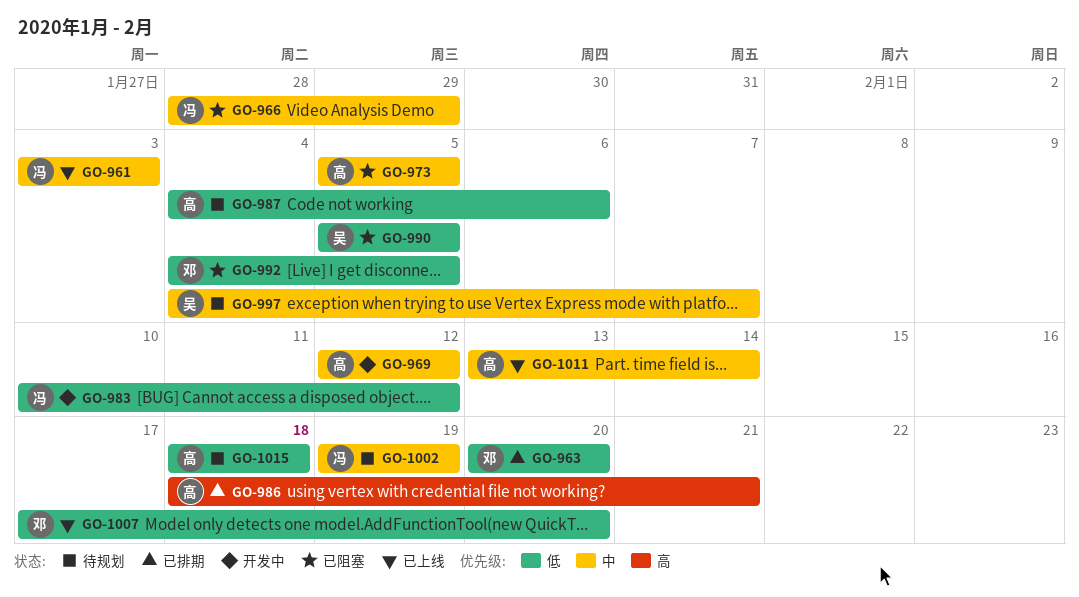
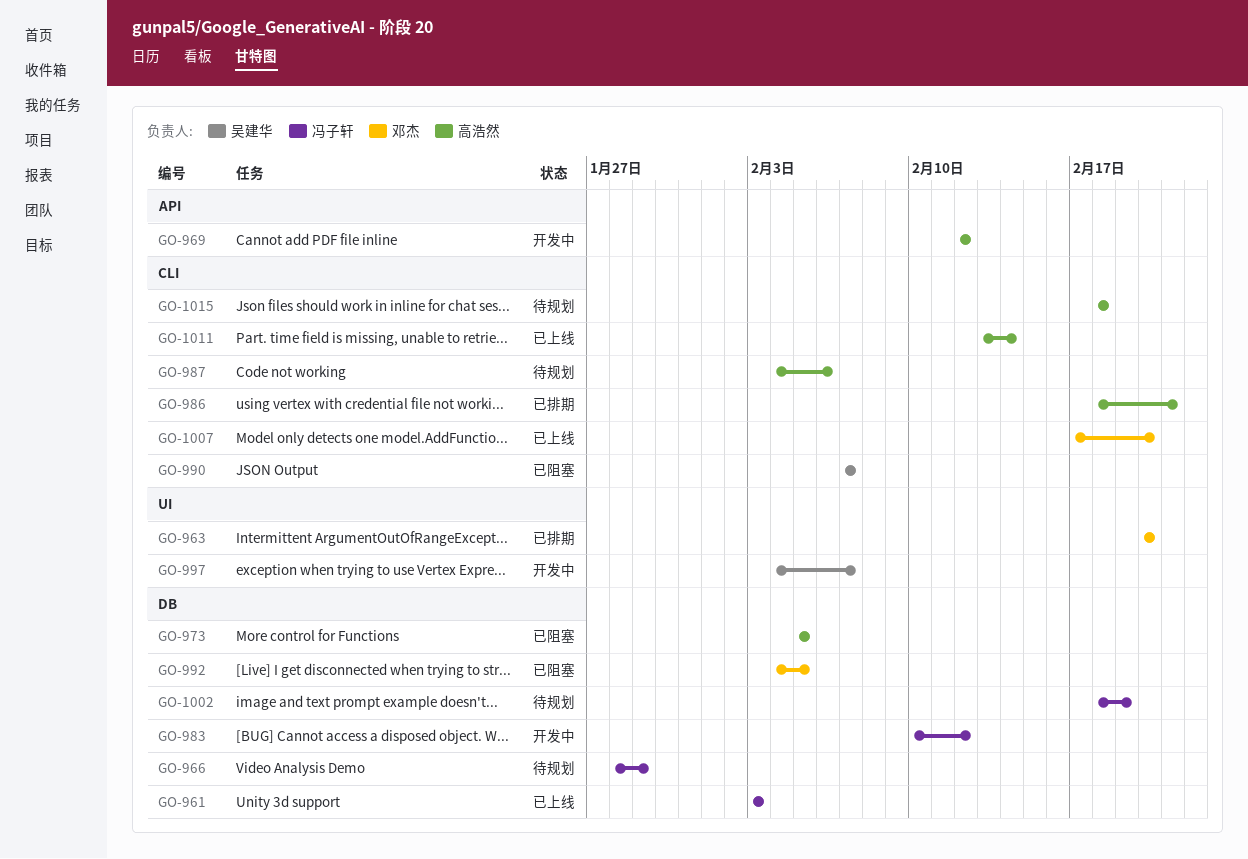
GO-966, status: 已阻塞 -> 待规划
GO-990, start: Feb 5 -> Feb 7
GO-990, due: Feb 5 -> Feb 7
GO-997, status: 待规划 -> 开发中
GO-1002, start: Feb 19 -> Feb 18

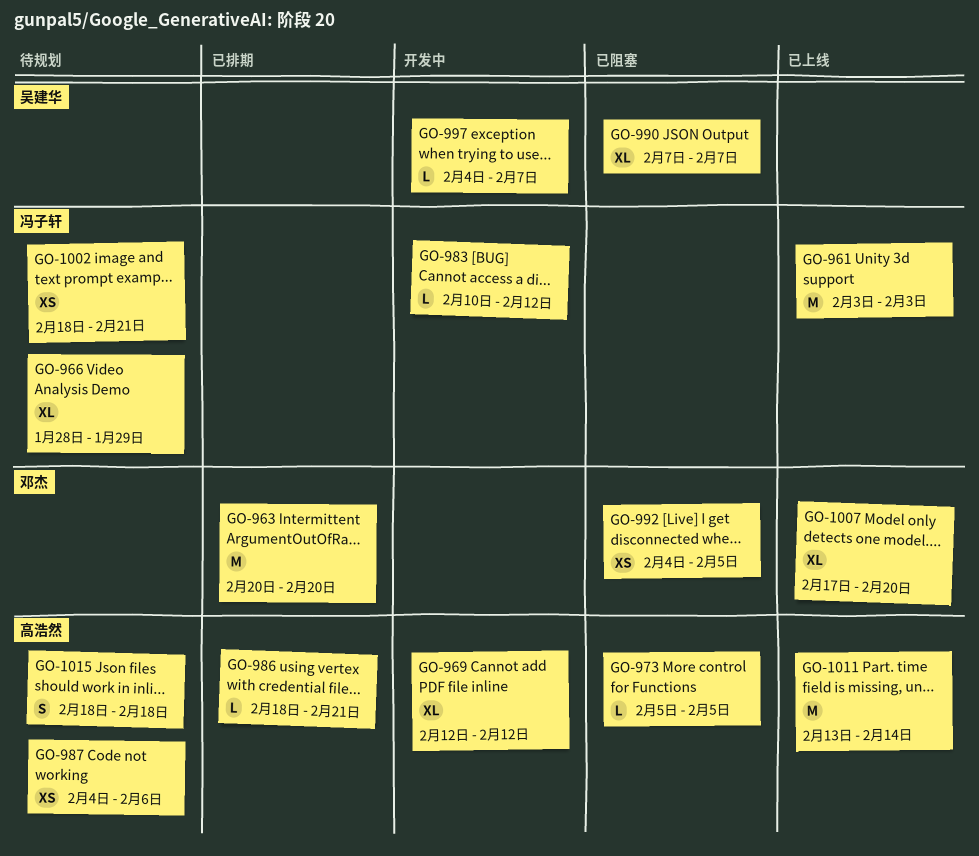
GO-1002, due: Feb 19 -> Feb 21

